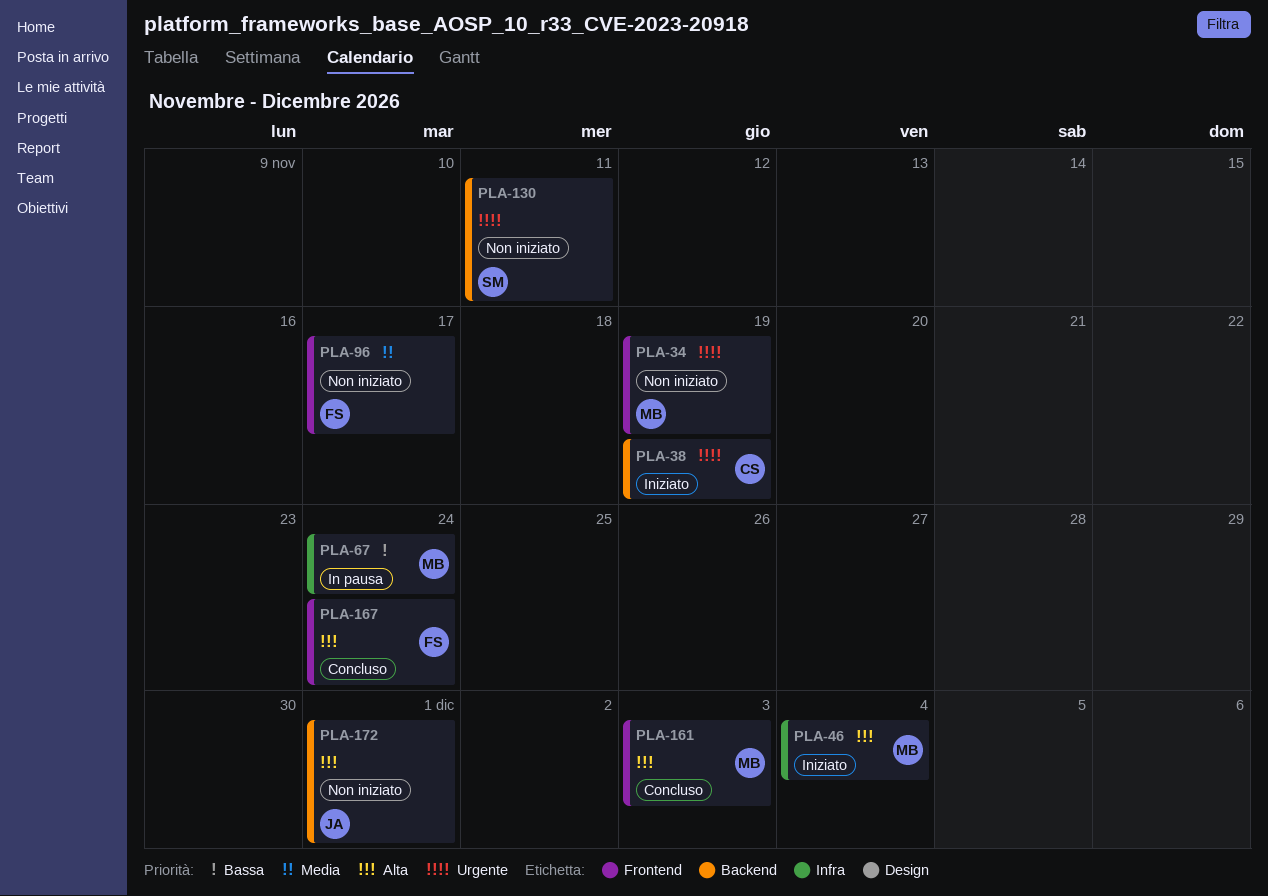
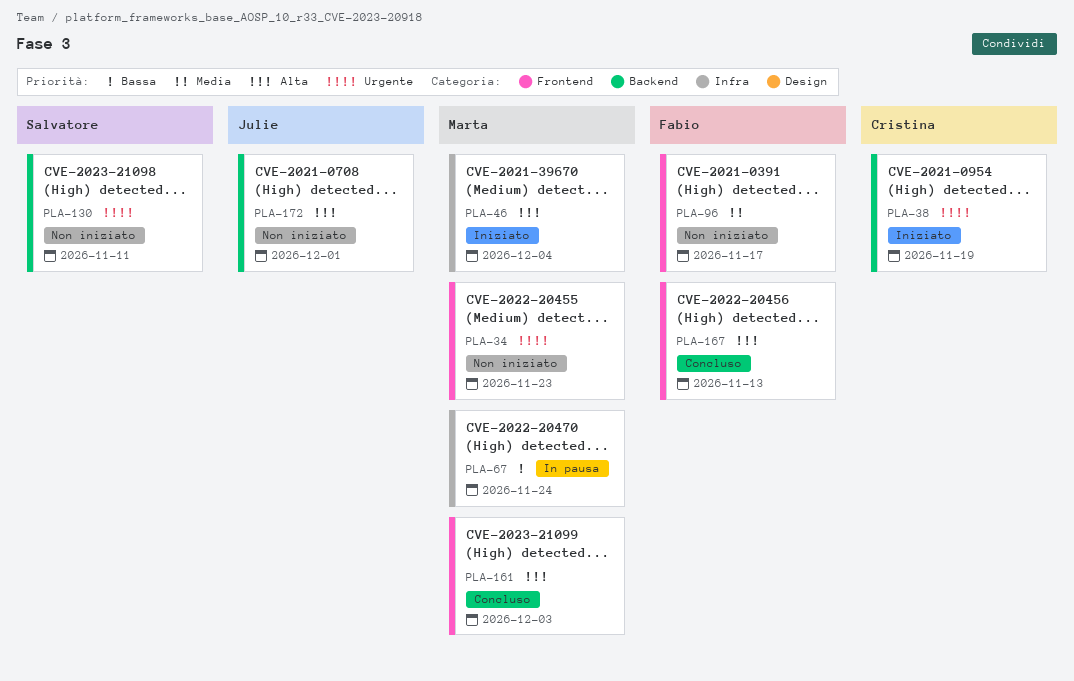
PLA-34, due: Nov 19 -> Nov 23
PLA-167, due: Nov 24 -> Nov 13

